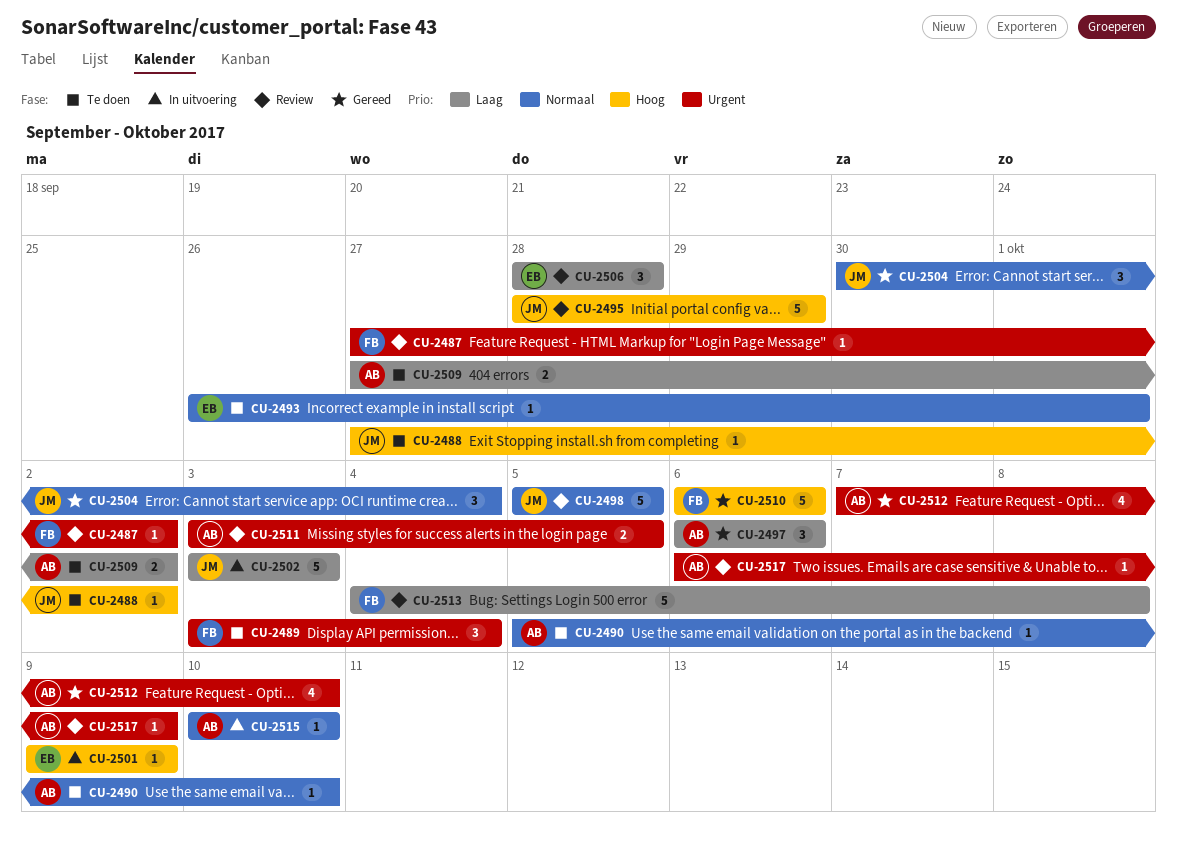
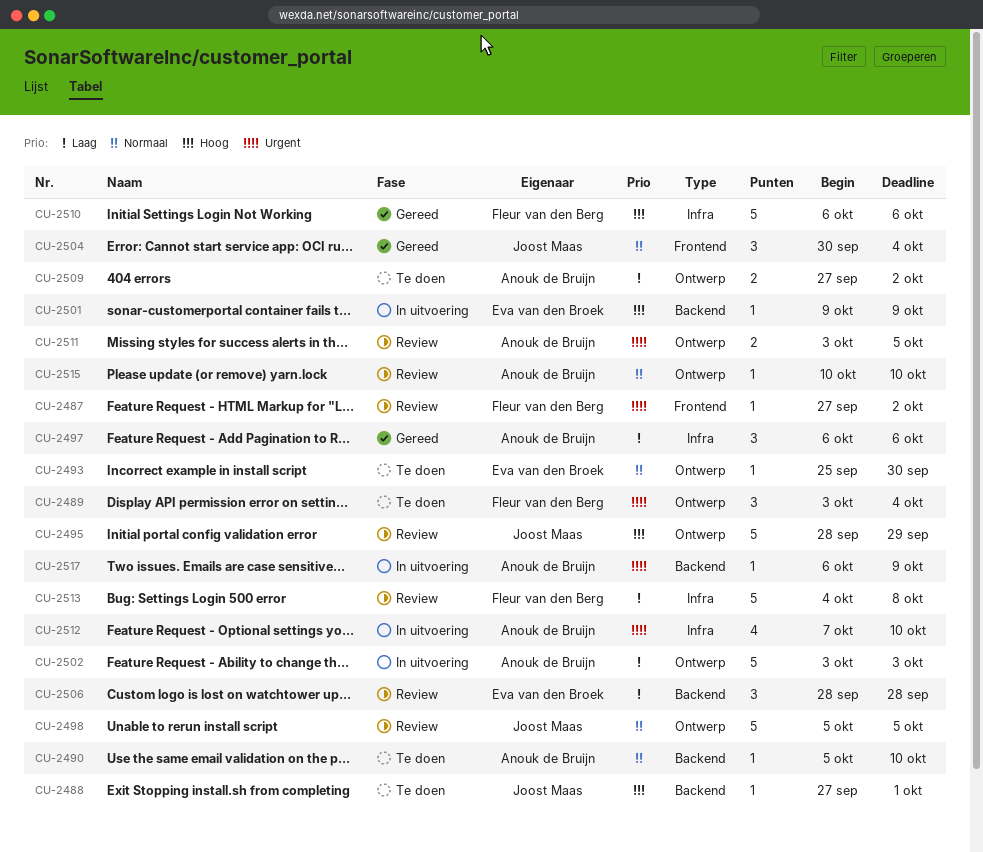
CU-2488, due: Oct 2 -> Oct 1
CU-2493, start: Sep 26 -> Sep 25
CU-2493, due: Oct 1 -> Sep 30
CU-2502, owner: Joost Maas -> Anouk de Bruijn
CU-2512, status: Gereed -> In uitvoering
CU-2515, status: In uitvoering -> Review
CU-2517, status: Review -> In uitvoering

